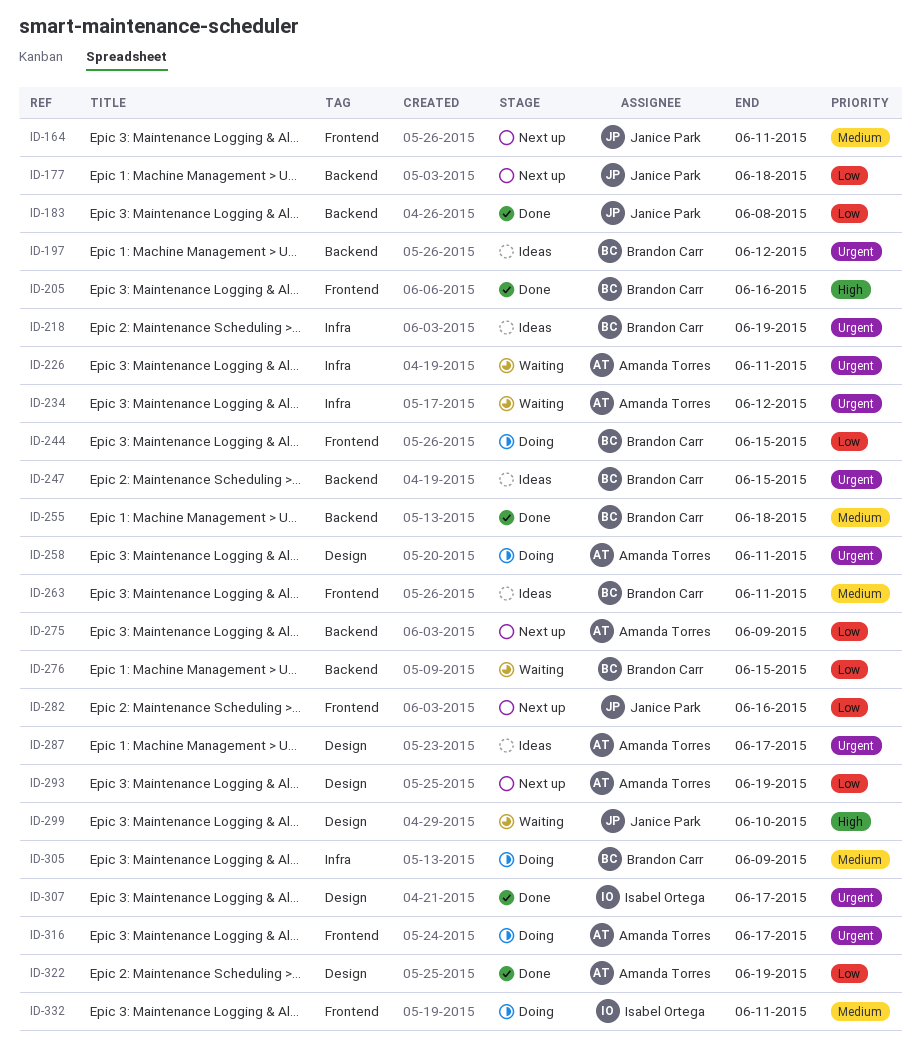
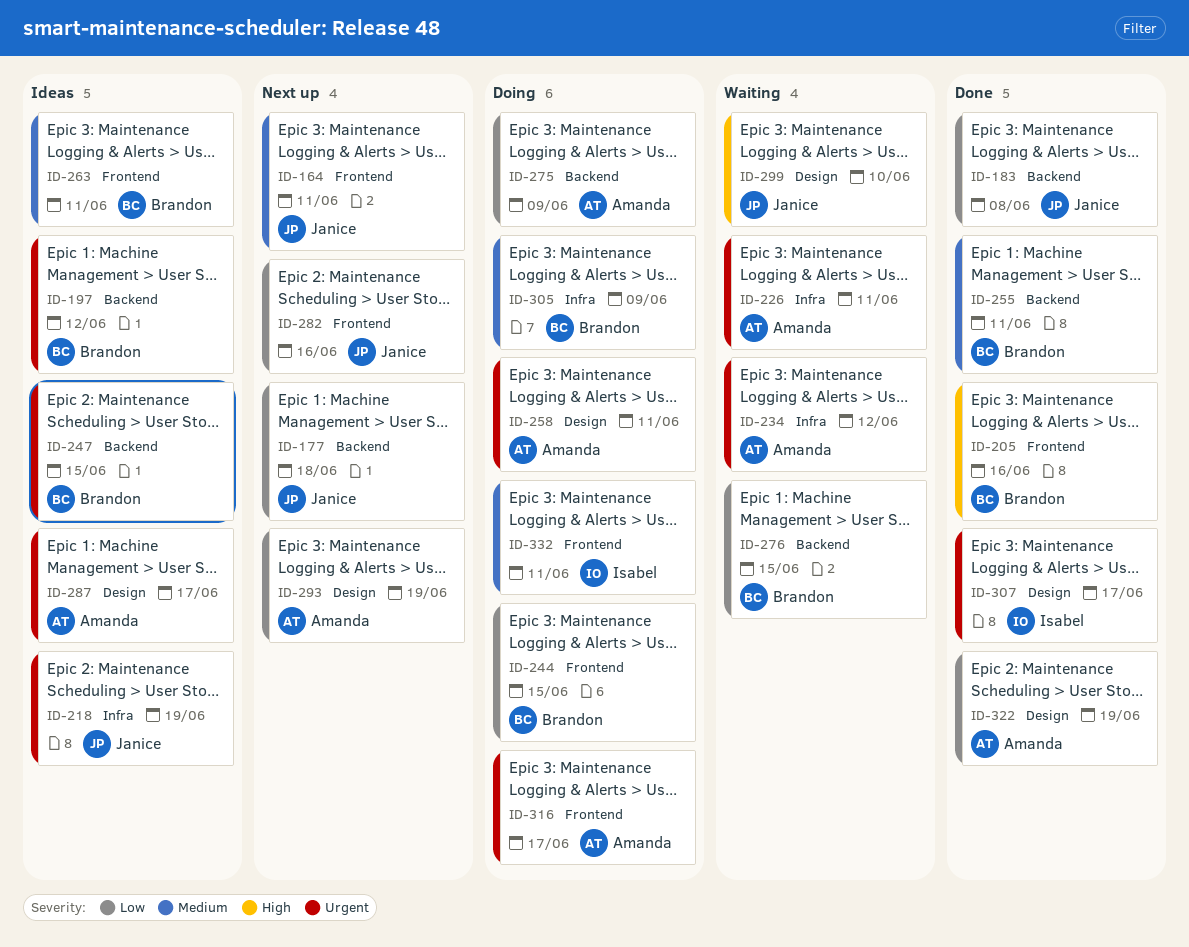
ID-218, owner: Brandon Carr -> Janice Park
ID-255, due: Jun 18 -> Jun 11
ID-275, status: Next up -> Doing

